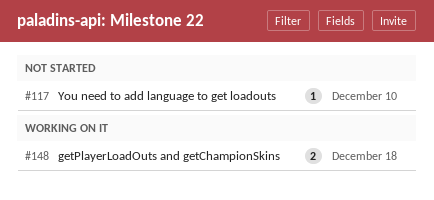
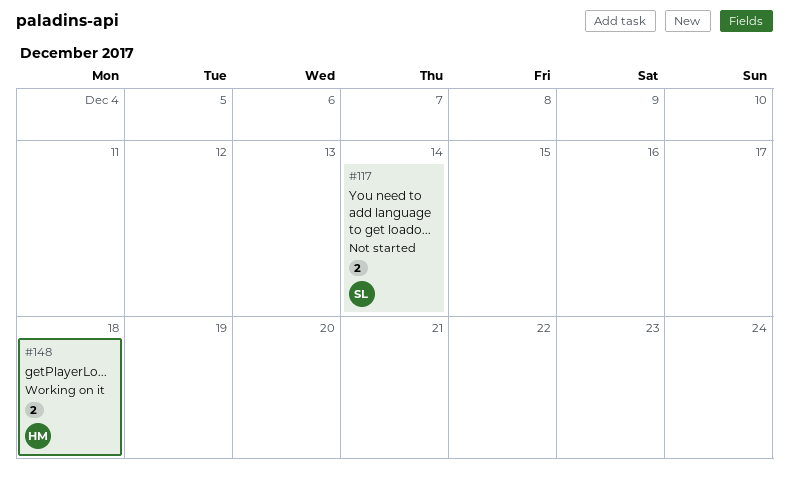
#117, estimate: 1 -> 2
#117, due: Dec 10 -> Dec 14

